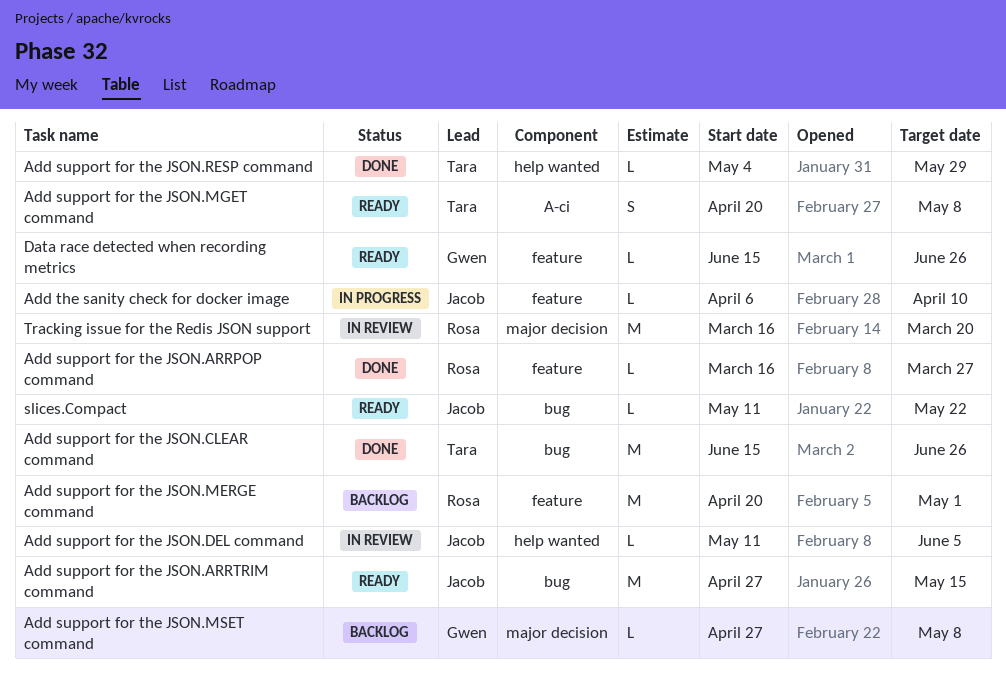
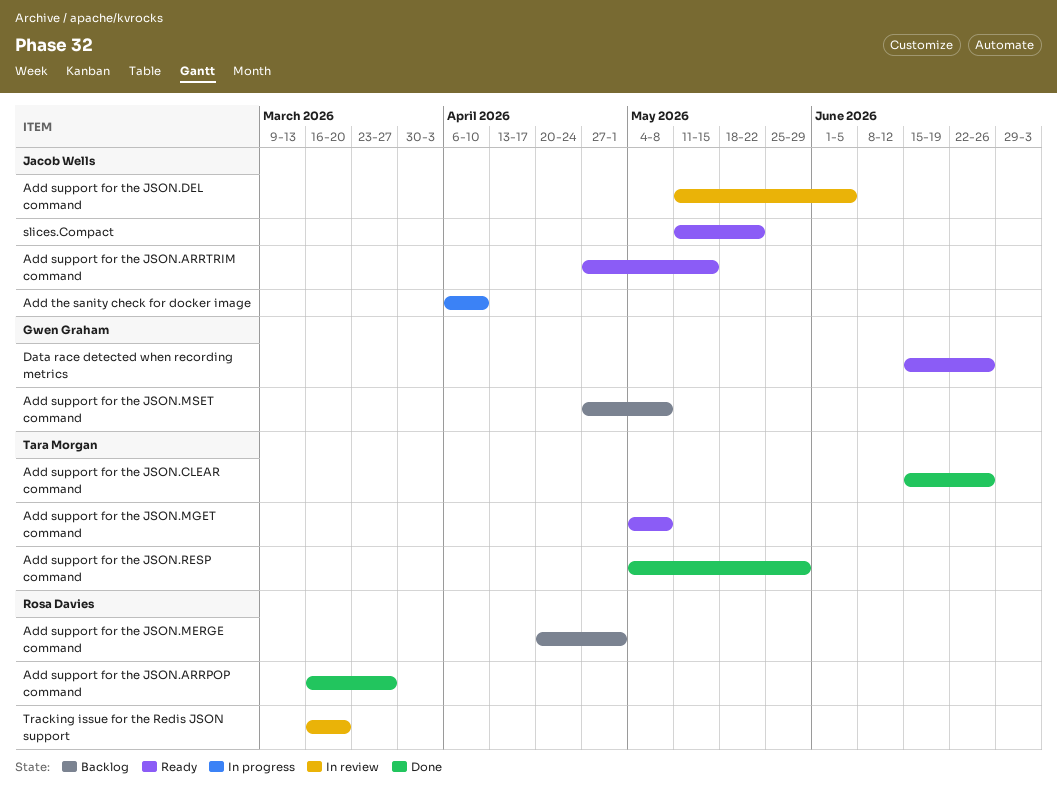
Add support for the JSON.MGET command, start: Apr 20 -> May 4

